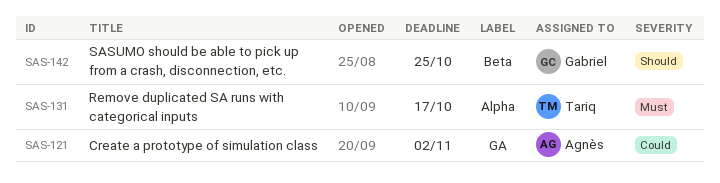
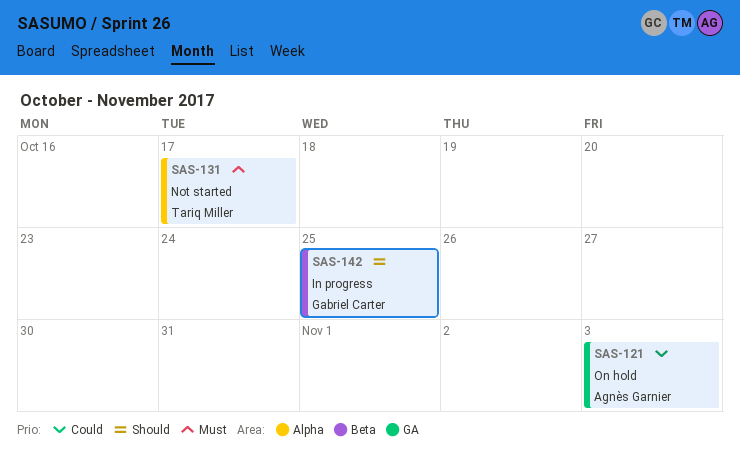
SAS-121, due: Nov 2 -> Nov 3

